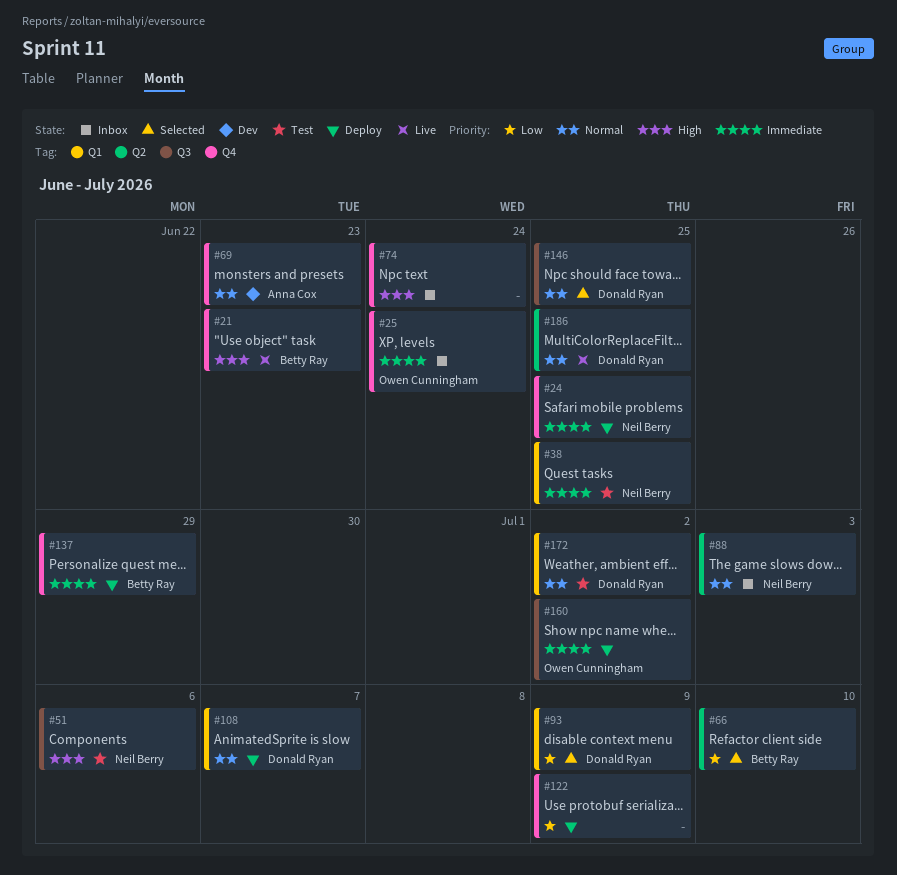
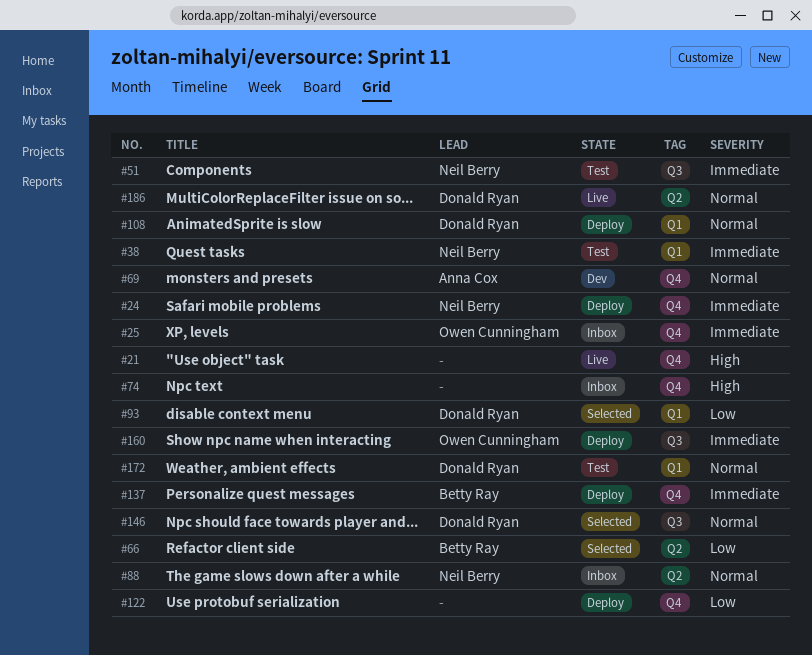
#21, owner: Betty Ray -> none
#51, priority: High -> Immediate

